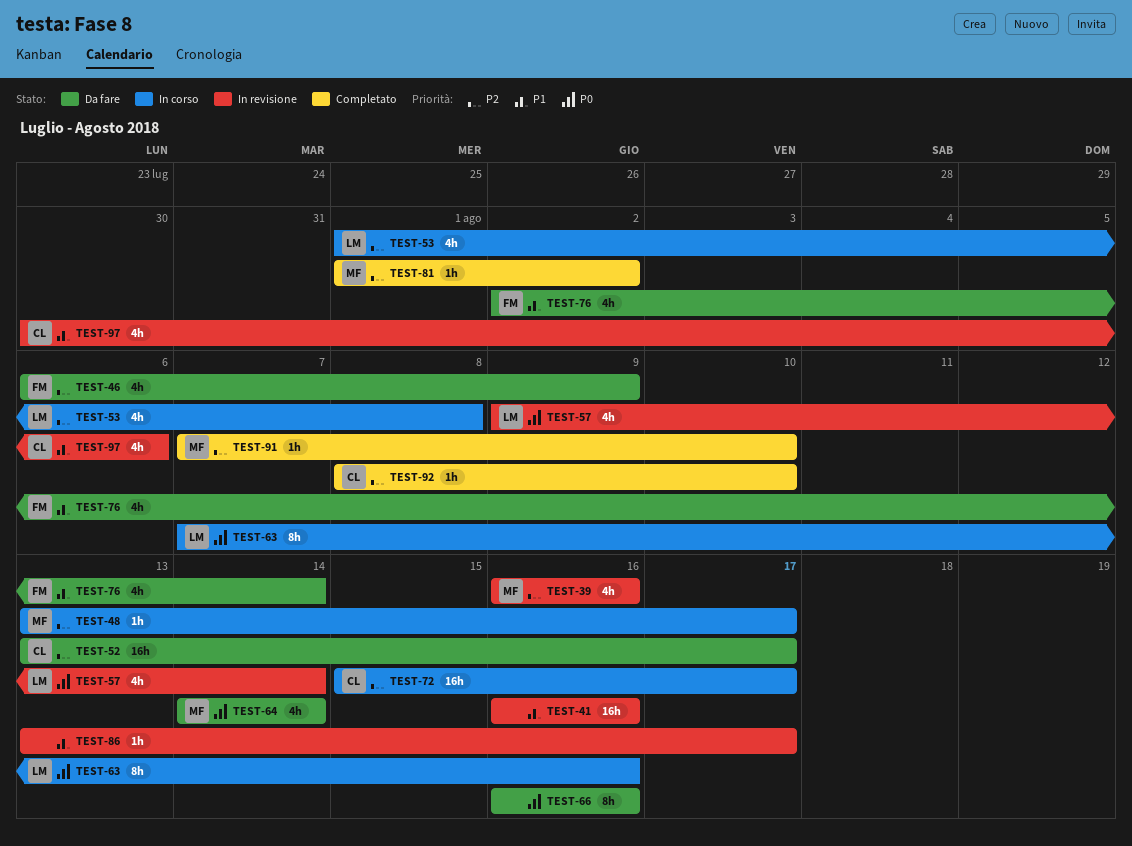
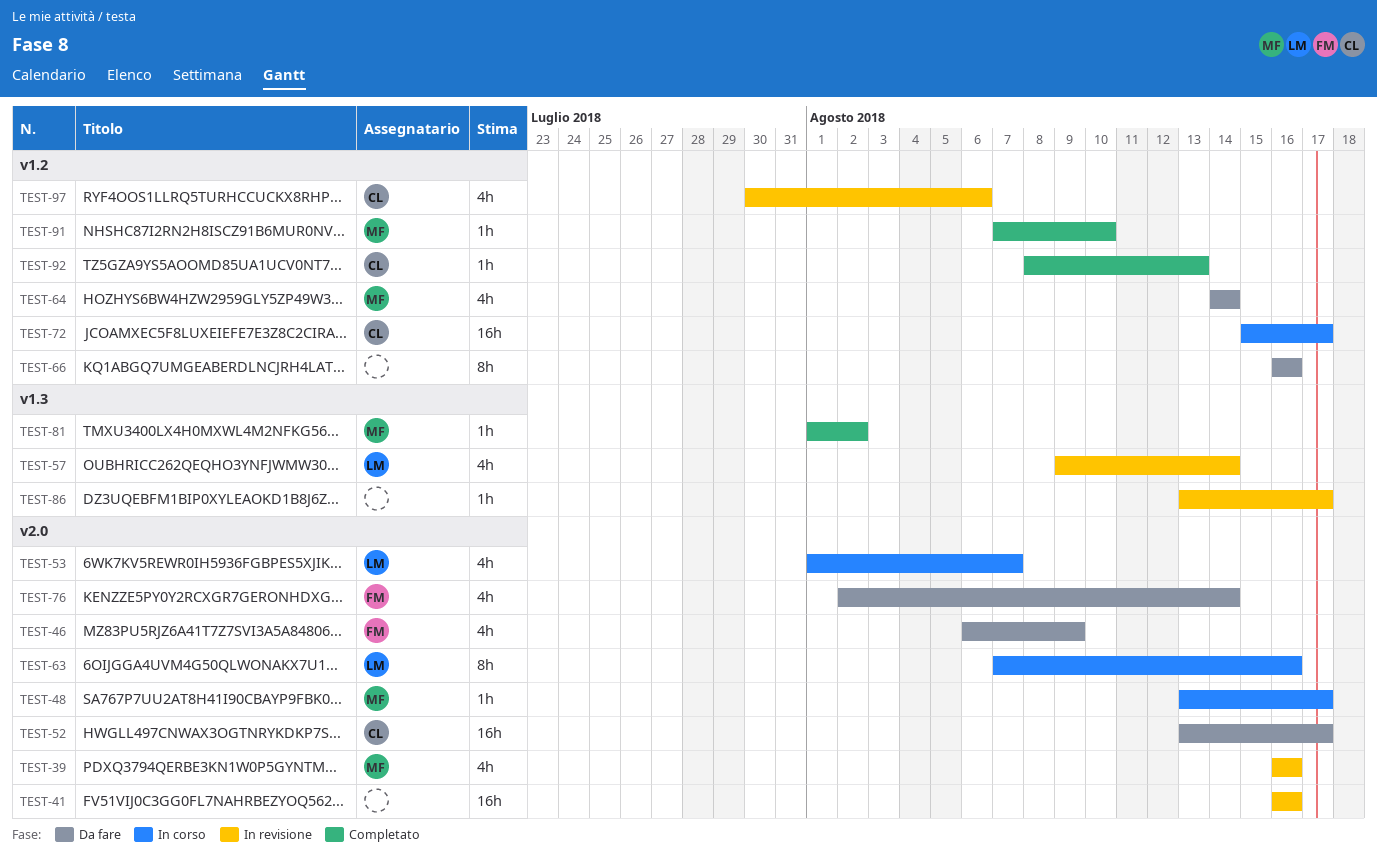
TEST-53, due: Aug 8 -> Aug 7
TEST-92, due: Aug 10 -> Aug 13

